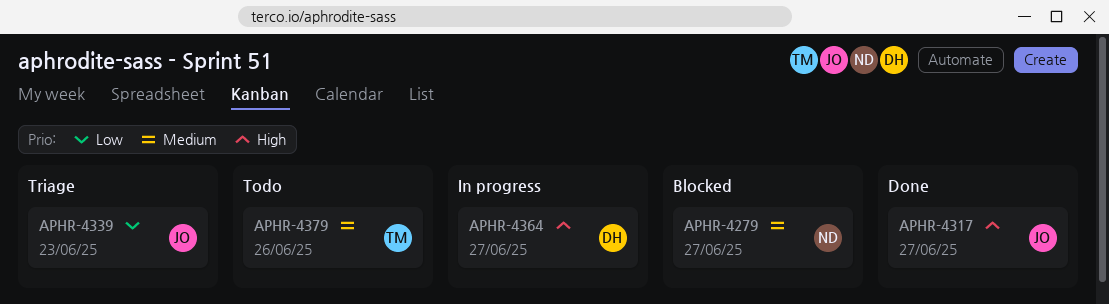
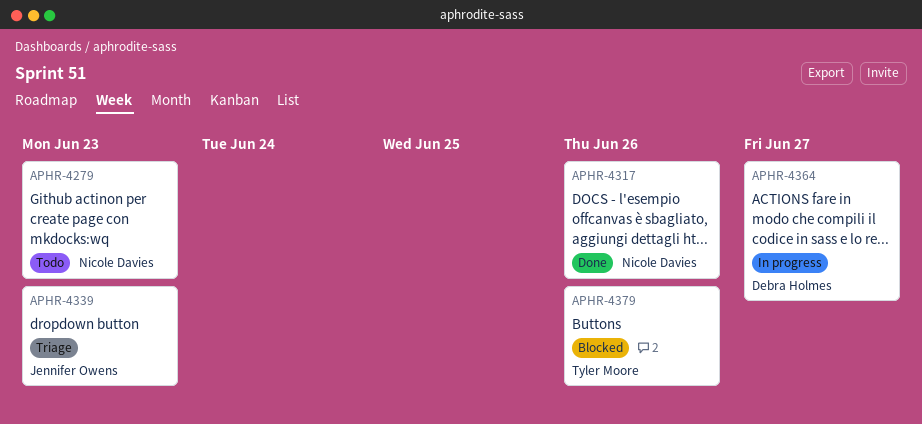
APHR-4279, status: Blocked -> Todo
APHR-4279, due: Jun 27 -> Jun 23
APHR-4317, owner: Jennifer Owens -> Nicole Davies
APHR-4317, due: Jun 27 -> Jun 26
APHR-4379, status: Todo -> Blocked

